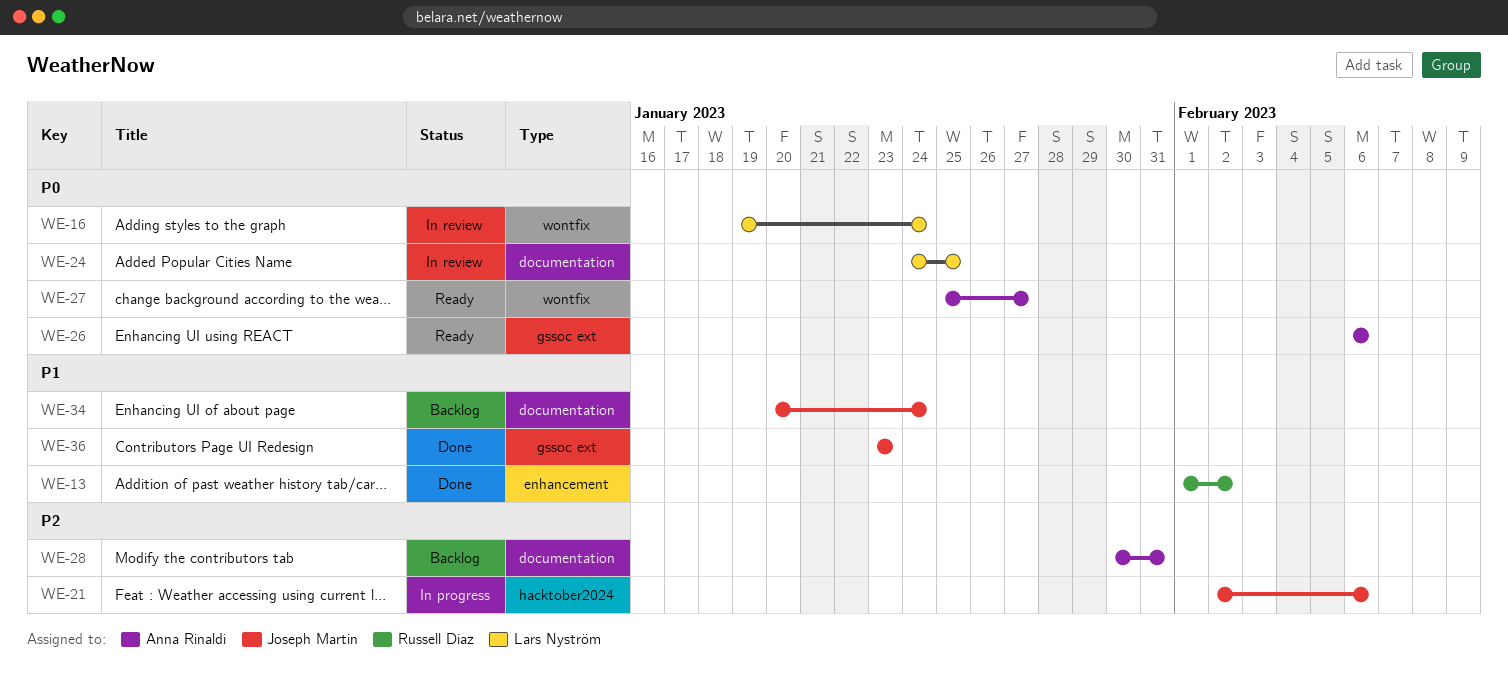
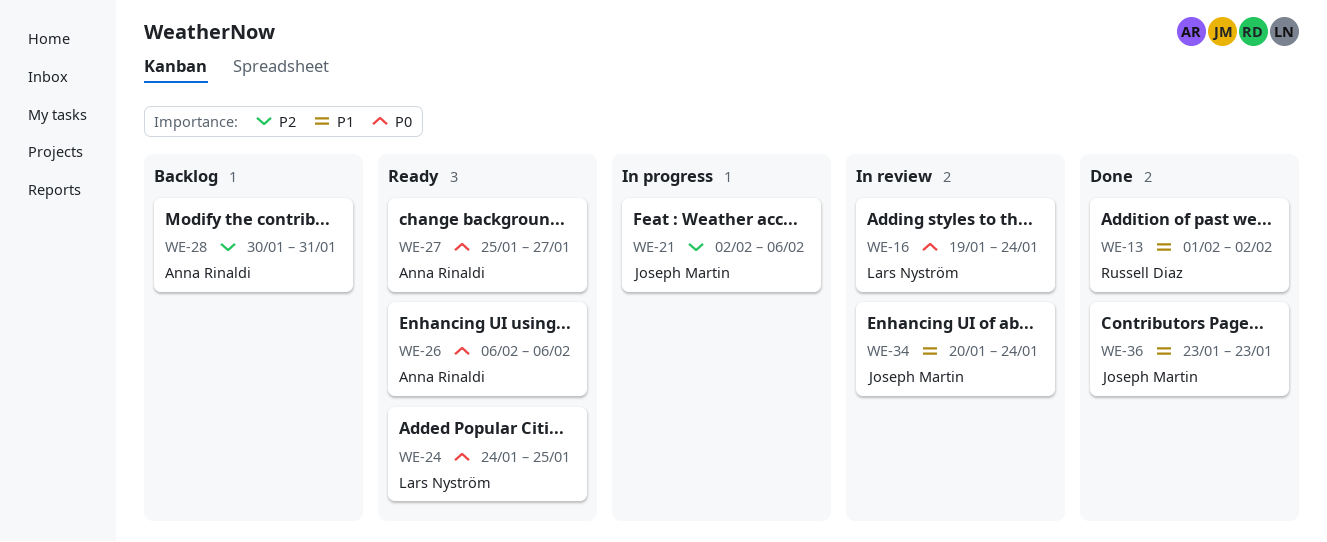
WE-24, status: In review -> Ready
WE-34, status: Backlog -> In review

